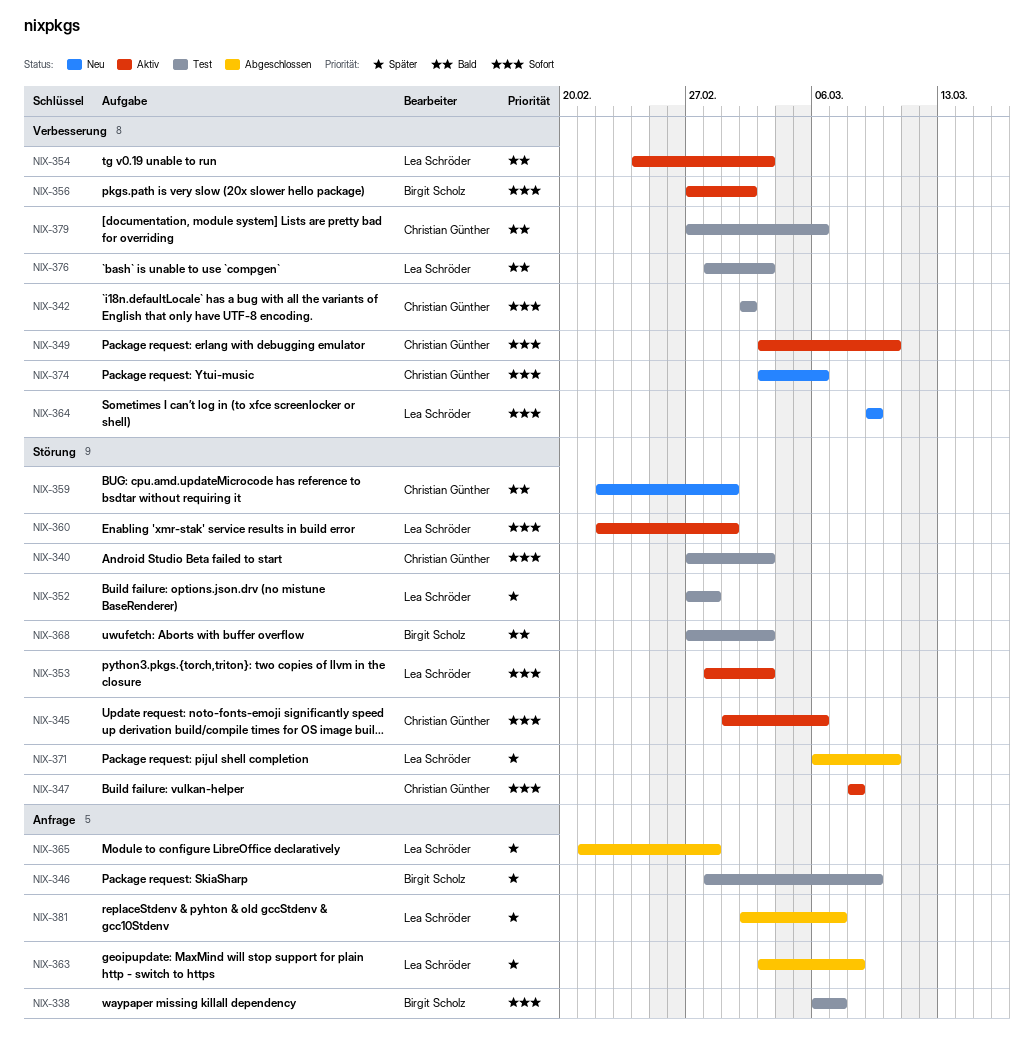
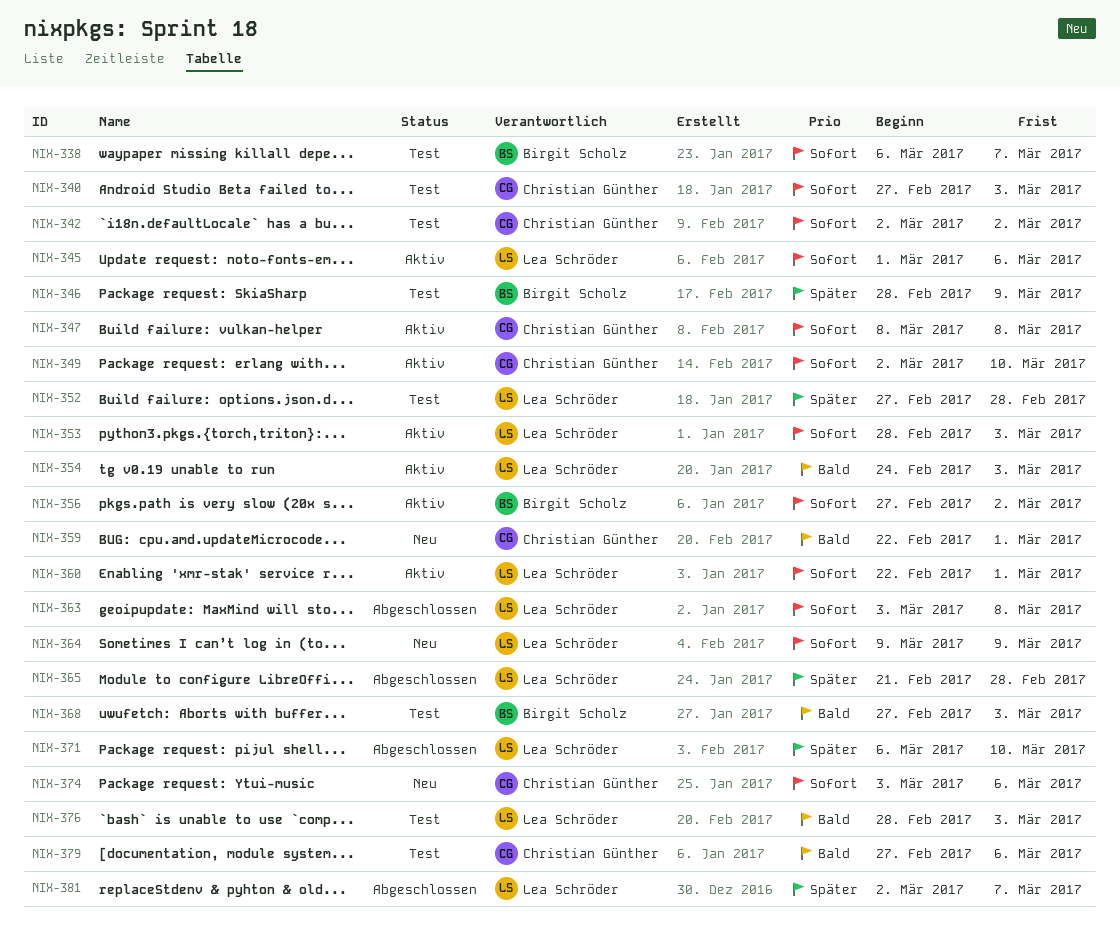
NIX-345, owner: Christian Günther -> Lea Schröder
NIX-349, start: Mar 3 -> Mar 2
NIX-363, priority: Später -> Sofort

